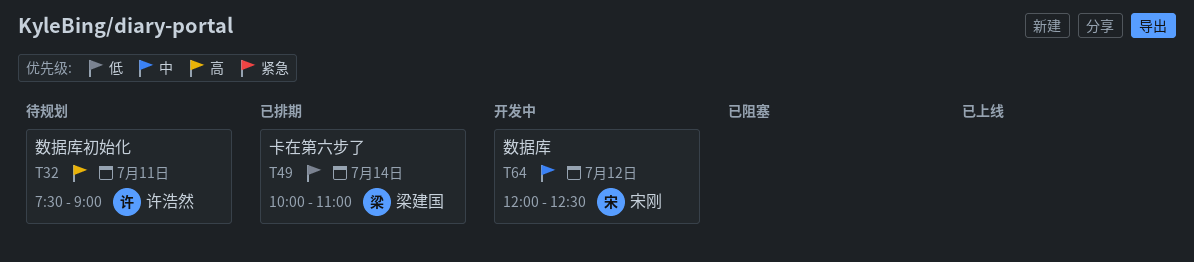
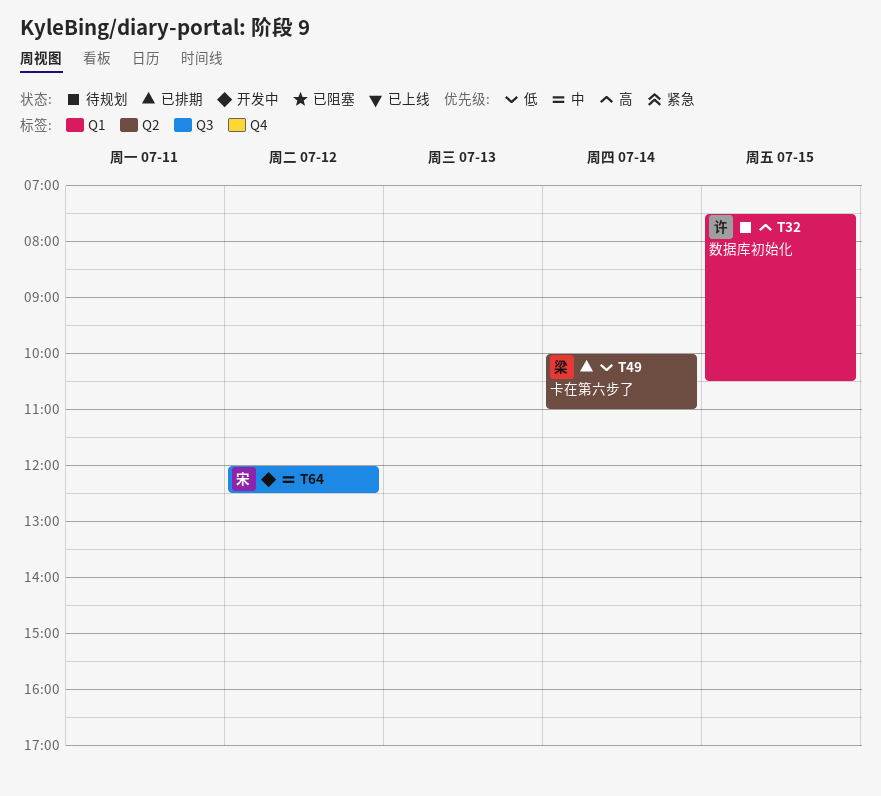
T32, day: Jul 11 -> Jul 15
T32, ends: 09:00 -> 10:30

